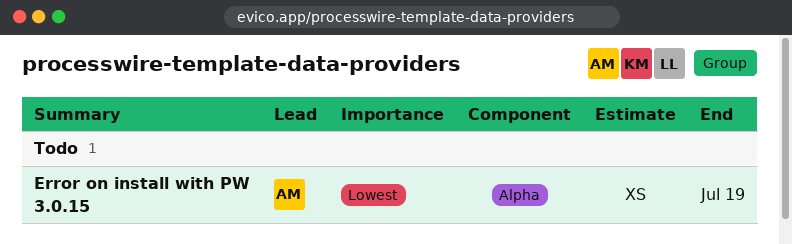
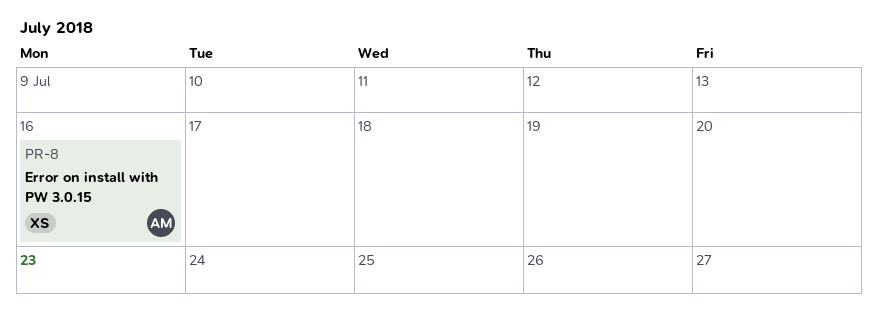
Error on install with PW 3.0.15, due: Jul 19 -> Jul 16

